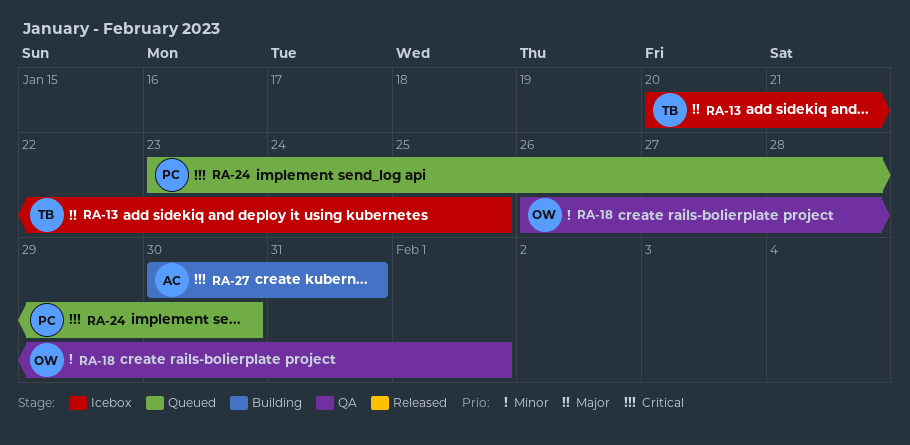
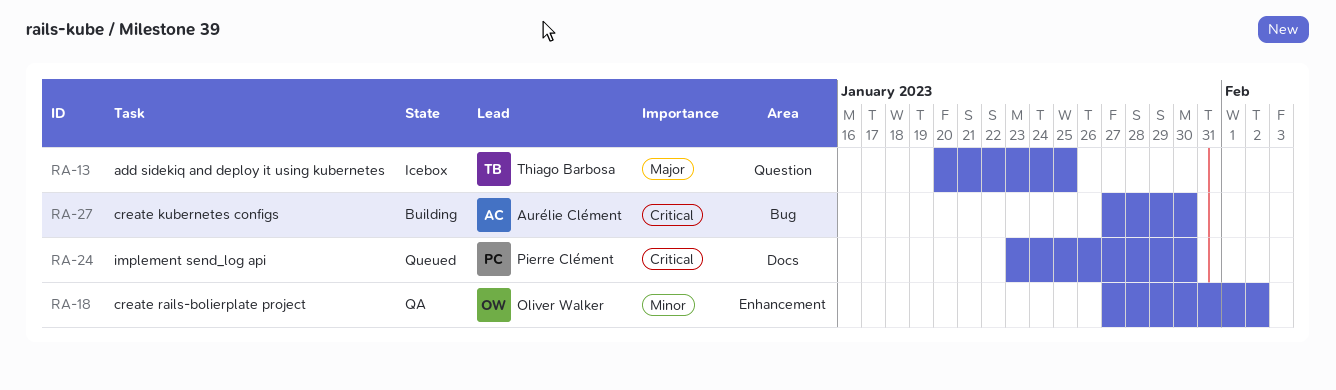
RA-18, start: Jan 26 -> Jan 27
RA-18, due: Feb 1 -> Feb 2
RA-27, start: Jan 30 -> Jan 27
RA-27, due: Jan 31 -> Jan 30

